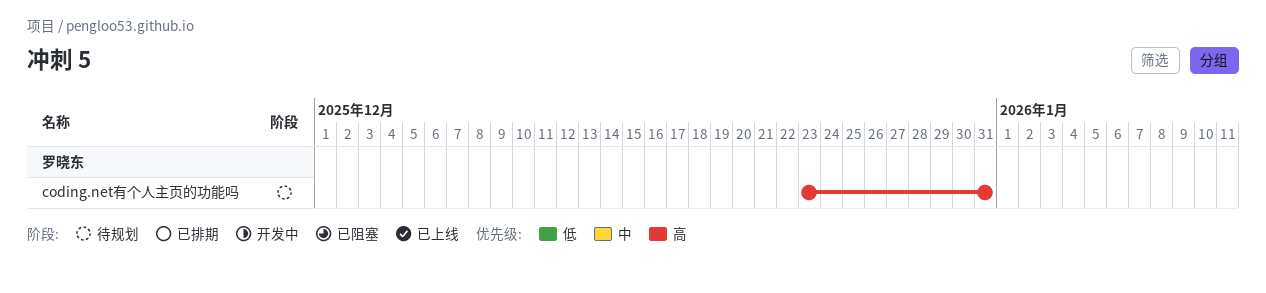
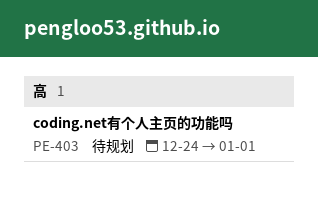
coding.net有个人主页的功能吗, start: Dec 23 -> Dec 24
coding.net有个人主页的功能吗, due: Dec 31 -> Jan 1

